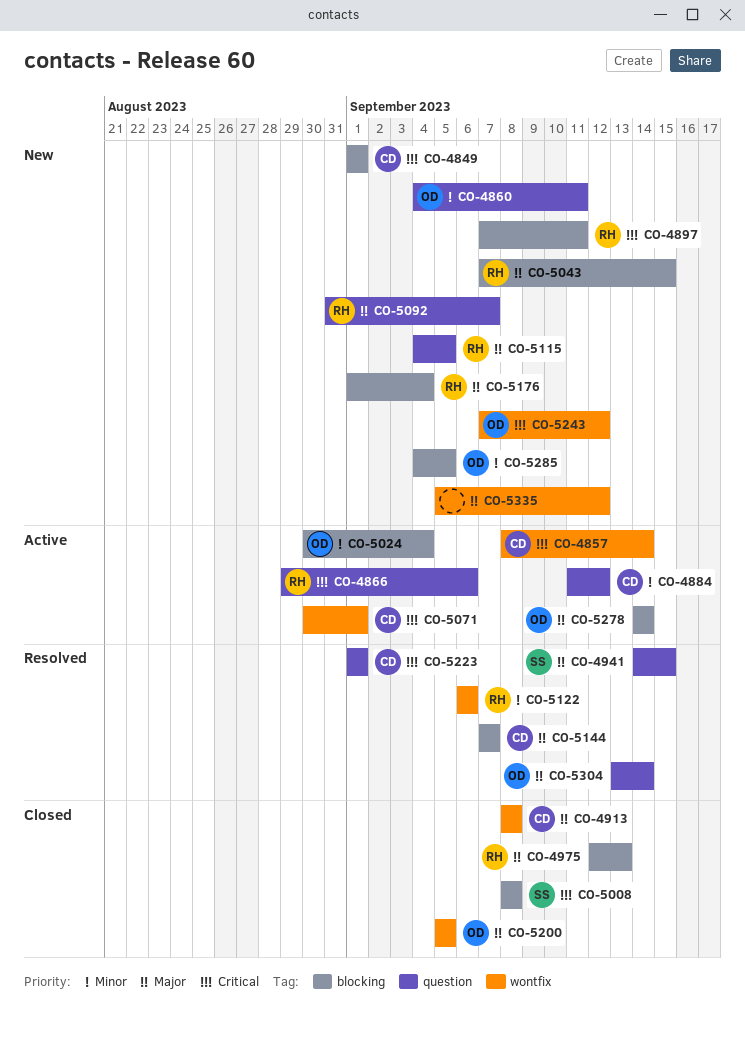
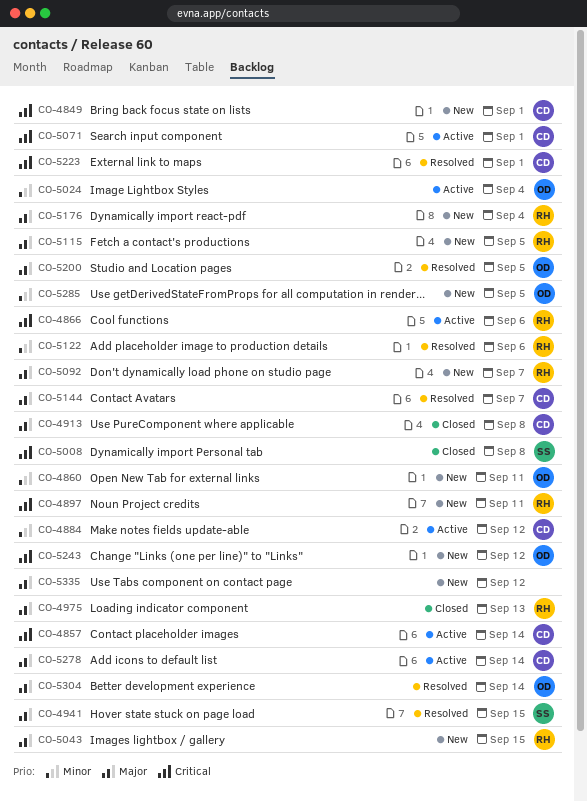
CO-5200, status: Closed -> Resolved
CO-5278, owner: OD -> CD

